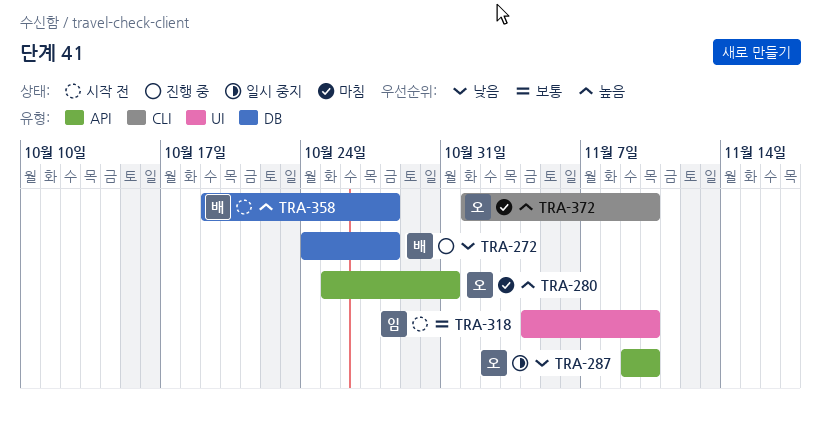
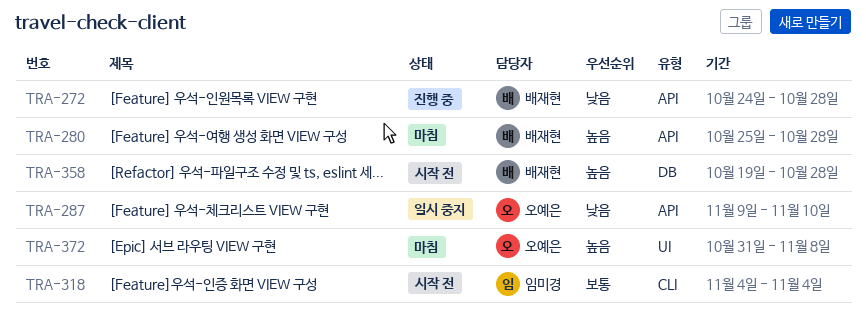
TRA-272, label: DB -> API
TRA-280, owner: 오예은 -> 배재현
TRA-280, due: Oct 31 -> Oct 28
TRA-318, label: UI -> CLI
TRA-318, due: Nov 10 -> Nov 4
TRA-372, label: CLI -> UI
TRA-372, start: Nov 1 -> Oct 31
TRA-372, due: Nov 10 -> Nov 8

